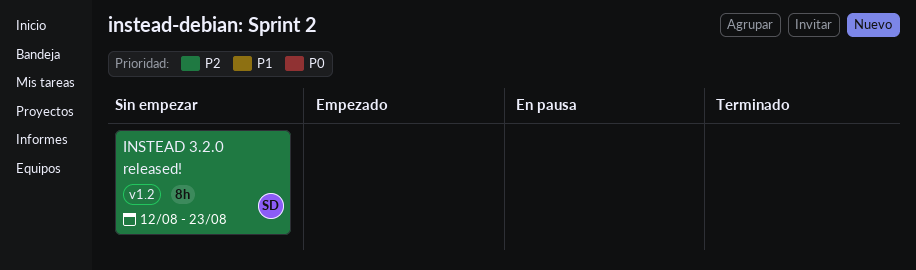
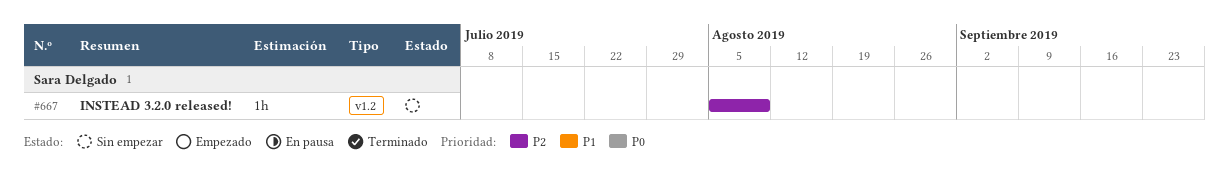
INSTEAD 3.2.0 released!, estimate: 8h -> 1h
INSTEAD 3.2.0 released!, start: Aug 12 -> Aug 5
INSTEAD 3.2.0 released!, due: Aug 23 -> Aug 9

